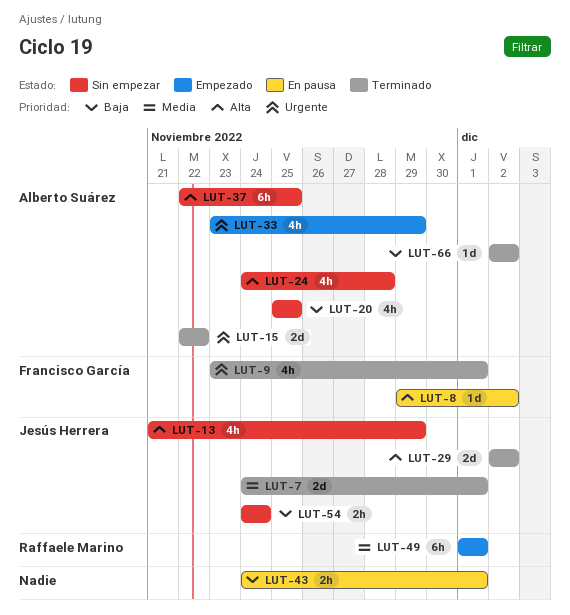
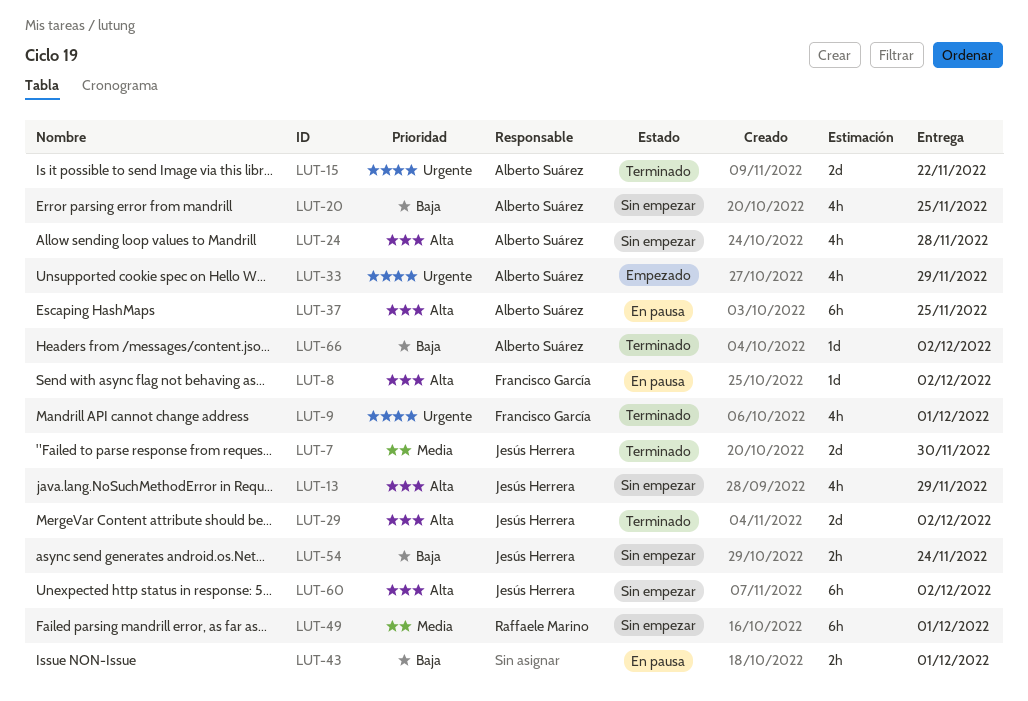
LUT-7, due: Dec 1 -> Nov 30
LUT-37, status: Sin empezar -> En pausa
LUT-49, status: Empezado -> Sin empezar
LUT-60: none -> present

